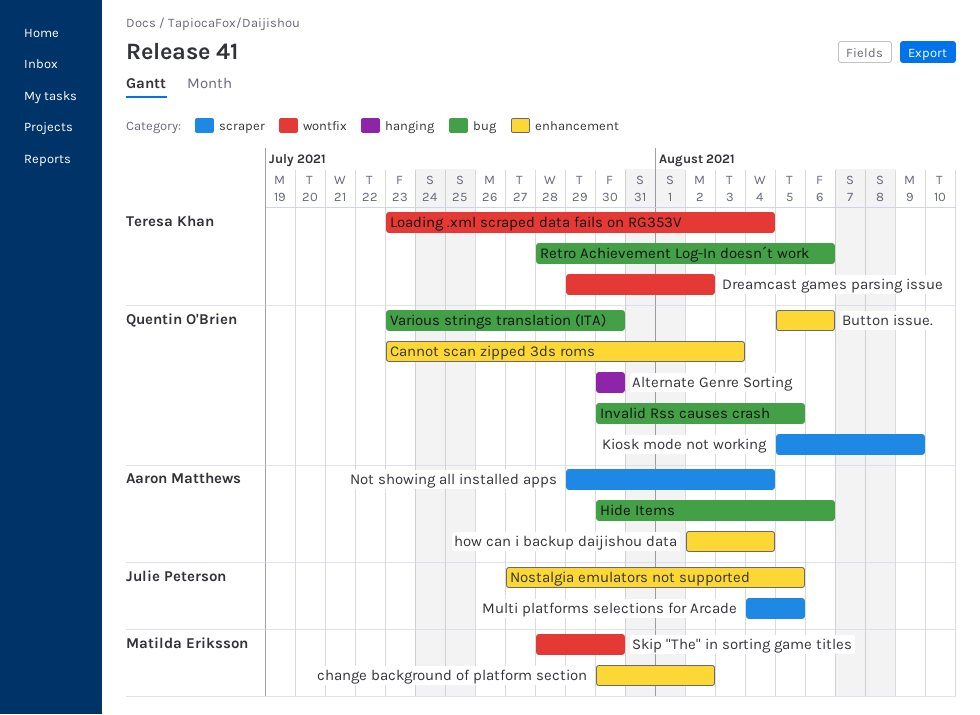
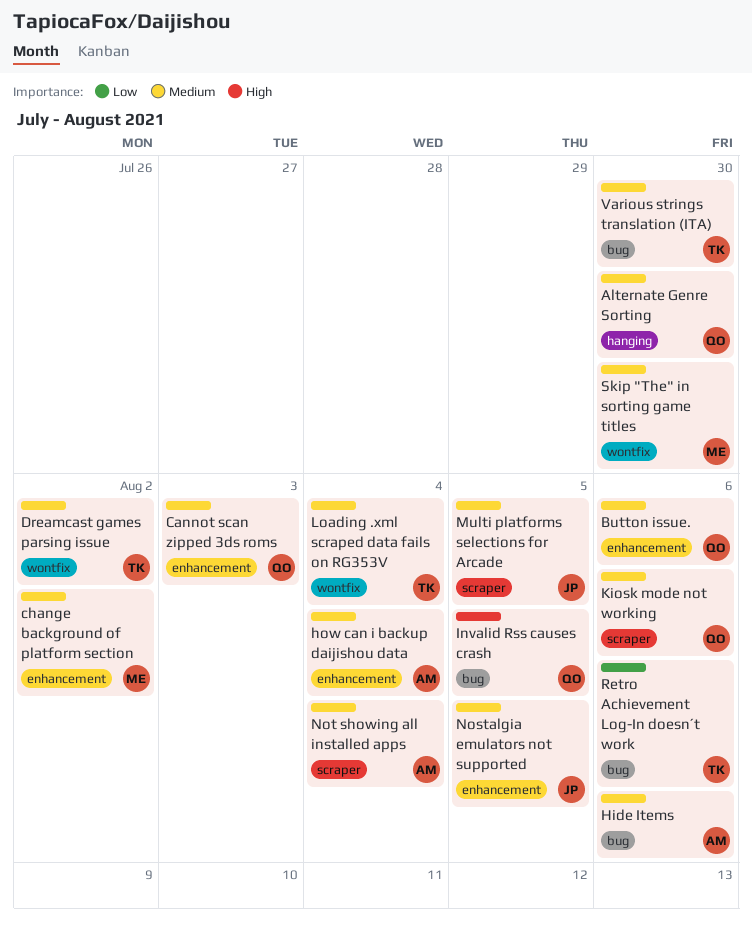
Kiosk mode not working, due: Aug 9 -> Aug 6
Various strings translation (ITA), owner: Quentin O'Brien -> Teresa Khan

